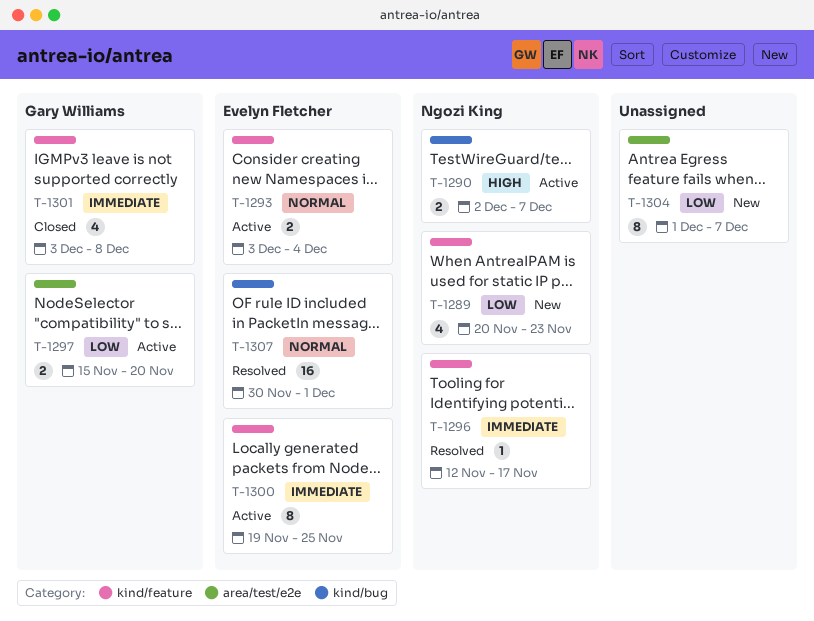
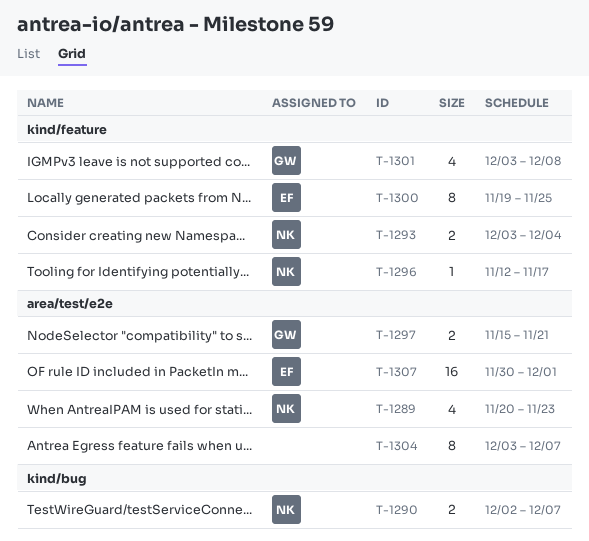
T-1289, label: kind/feature -> area/test/e2e
T-1293, owner: Evelyn Fletcher -> Ngozi King
T-1297, due: Nov 20 -> Nov 21
T-1304, start: Dec 1 -> Dec 3
T-1307, label: kind/bug -> area/test/e2e

